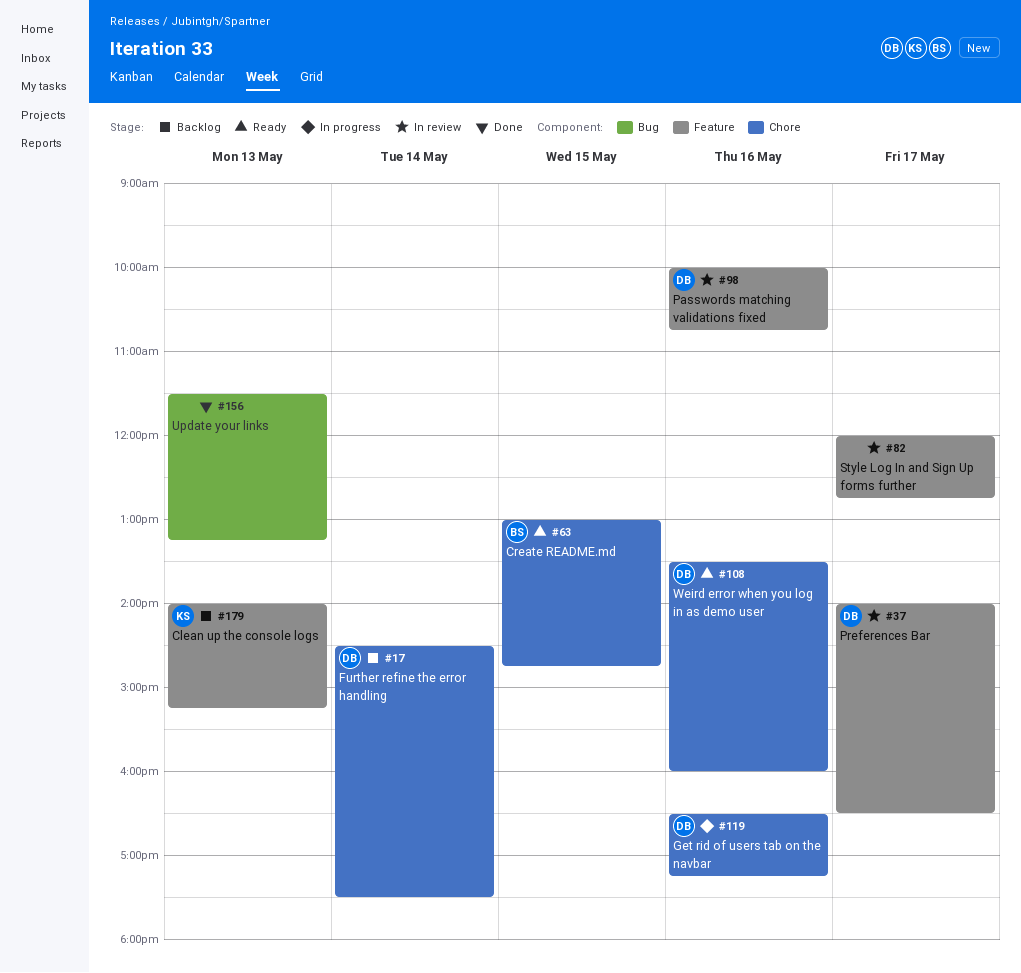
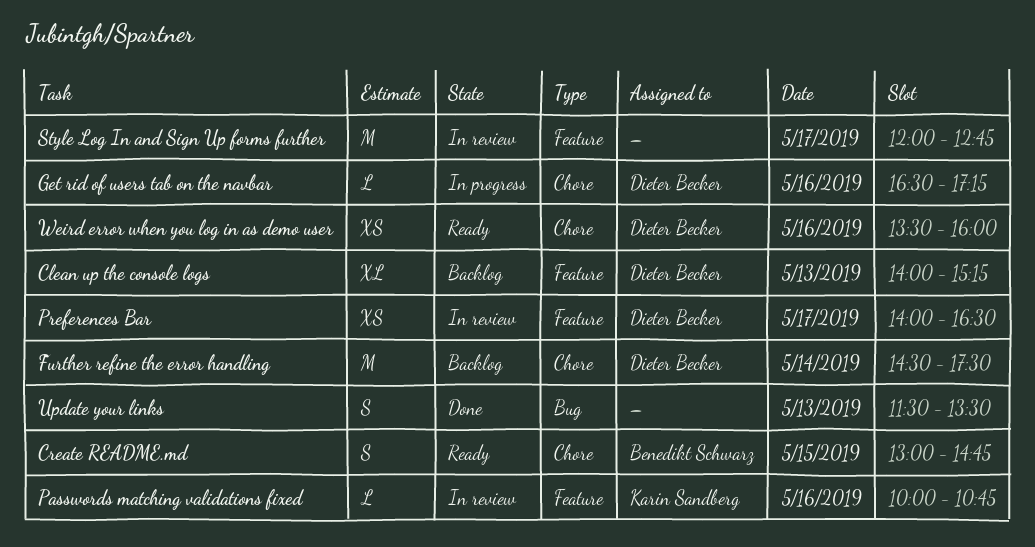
Clean up the console logs, owner: Karin Sandberg -> Dieter Becker
Passwords matching validations fixed, owner: Dieter Becker -> Karin Sandberg
Update your links, ends: 13:15 -> 13:30

